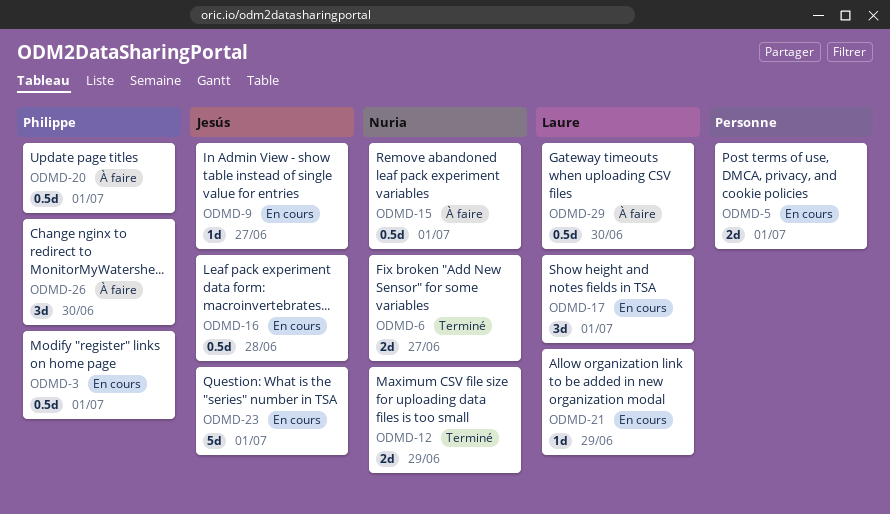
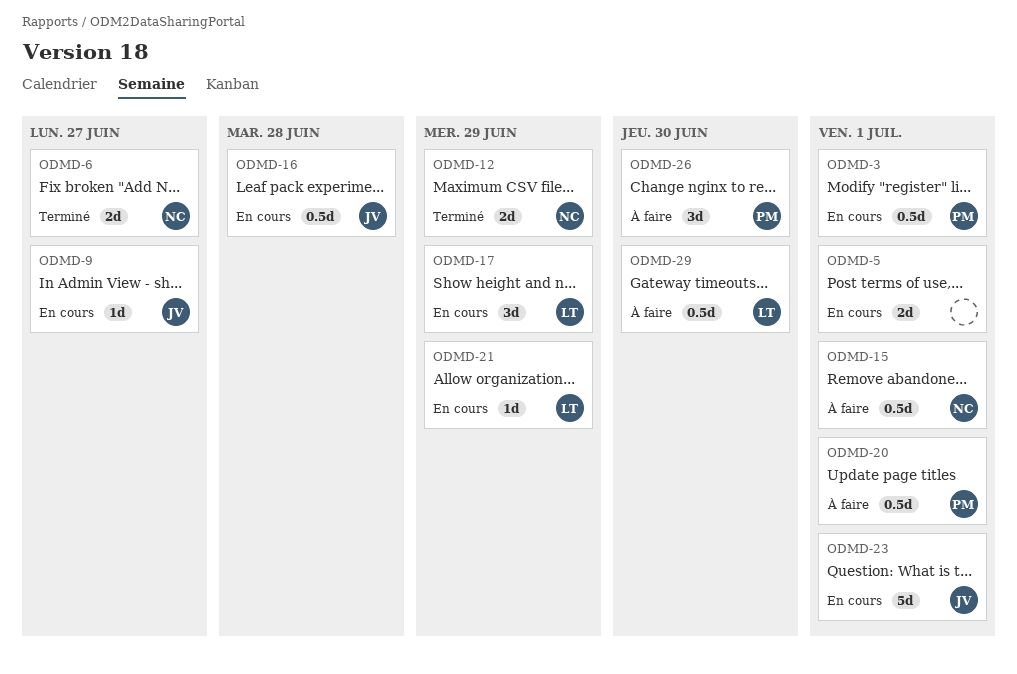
ODMD-17, due: Jul 1 -> Jun 29

